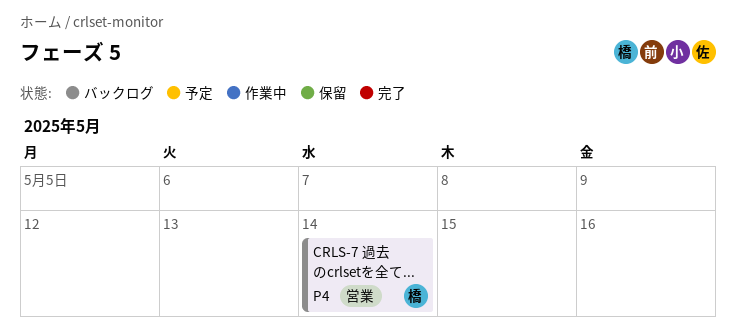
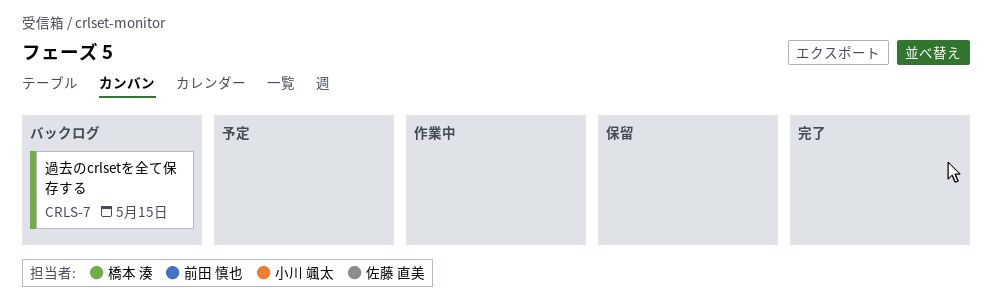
CRLS-7, due: May 14 -> May 15

